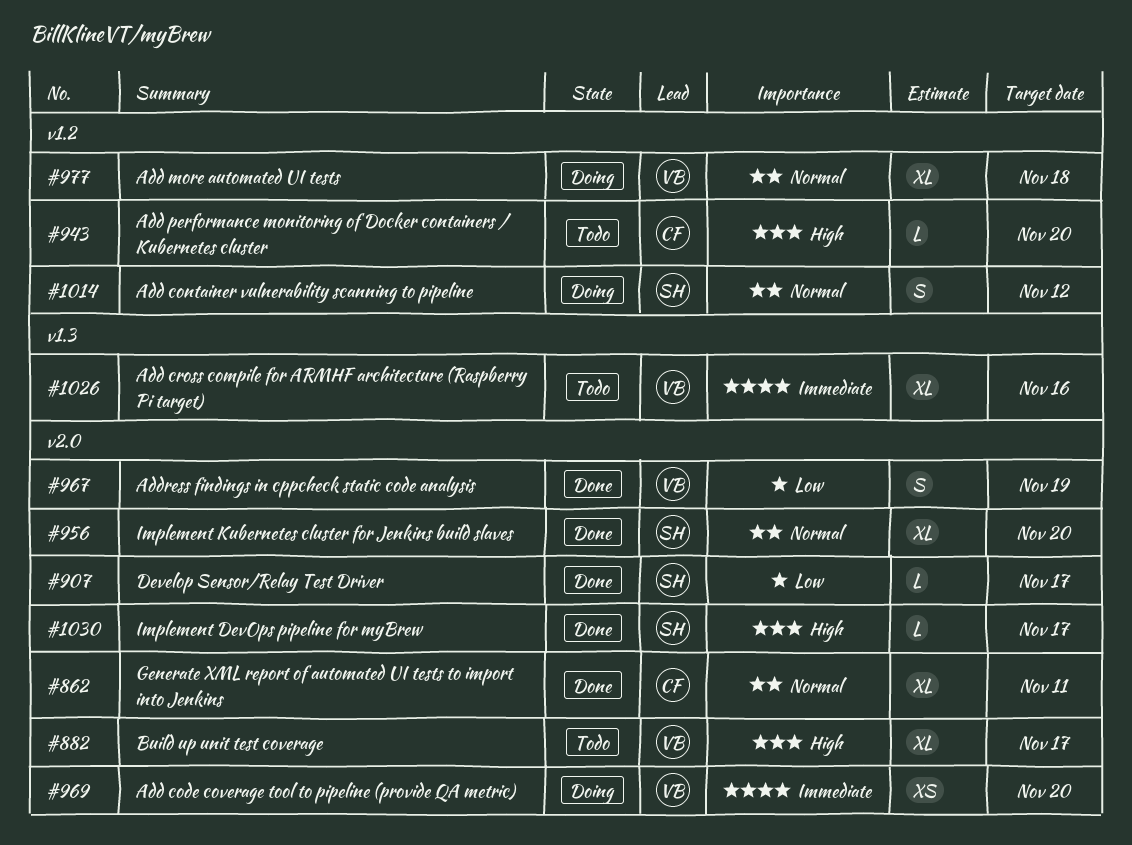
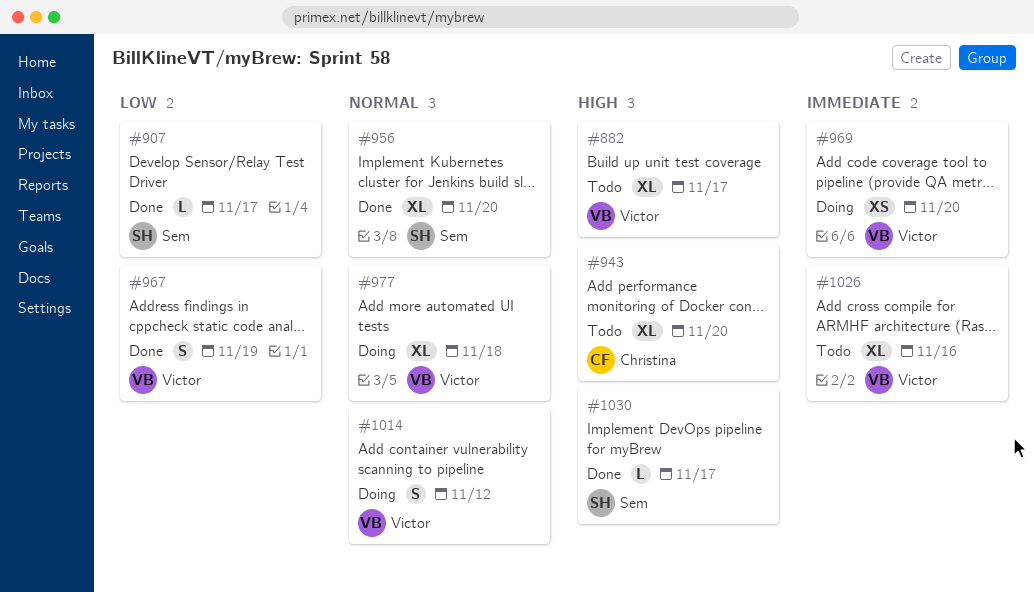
#862: present -> none
#943, estimate: L -> XL
#1014, owner: Sem -> Victor

